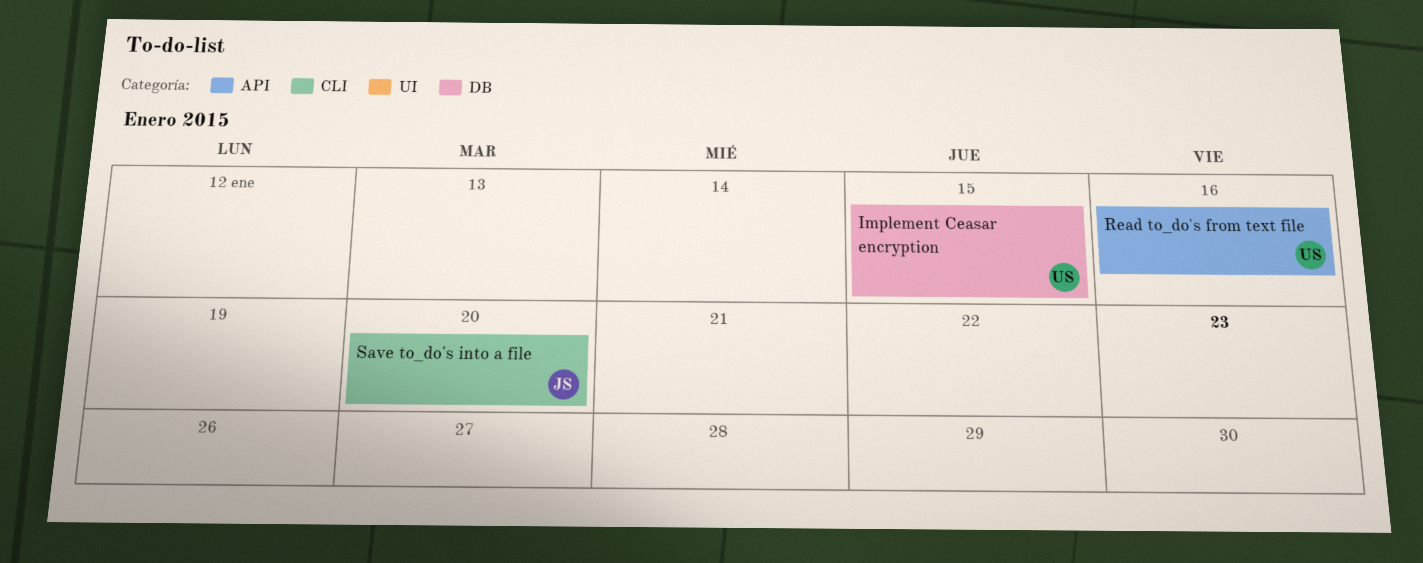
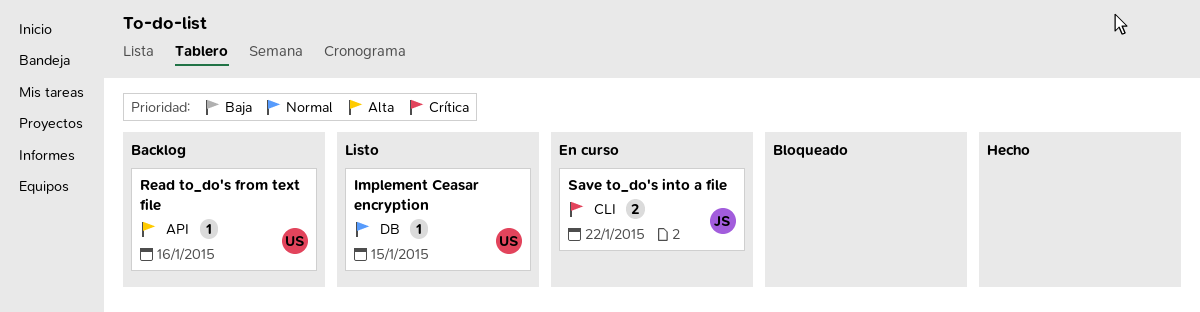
Save to_do's into a file, due: Jan 20 -> Jan 22

